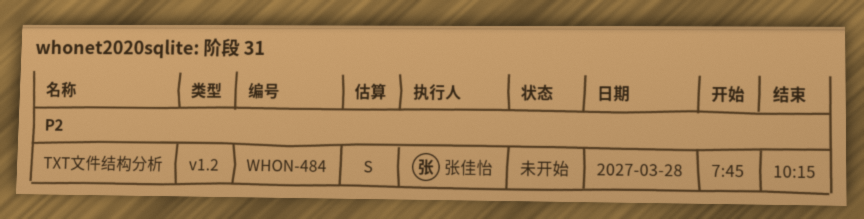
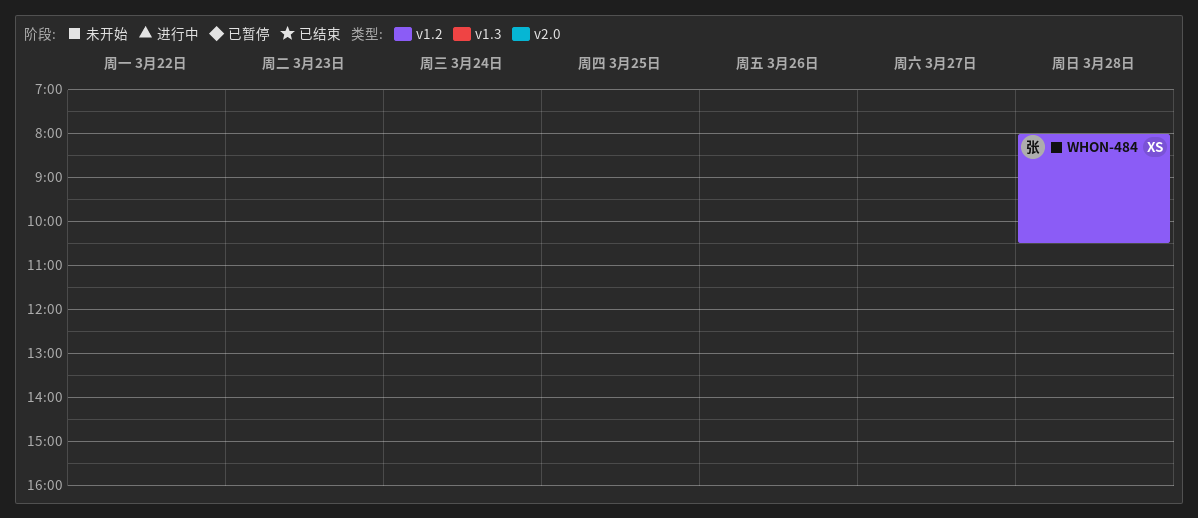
WHON-484, estimate: S -> XS
WHON-484, begins: 07:45 -> 08:00
WHON-484, ends: 10:15 -> 10:30

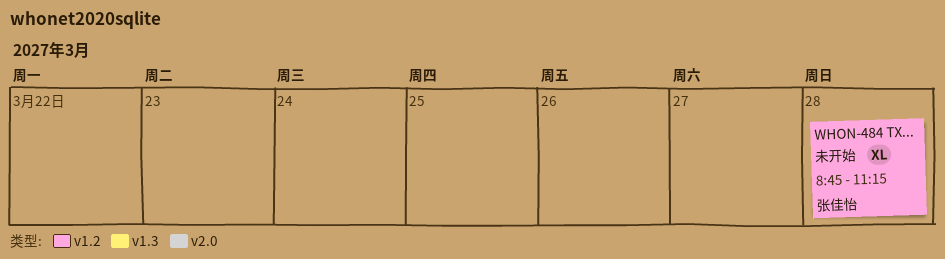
WHON-484, estimate: XS -> XL
WHON-484, begins: 08:00 -> 08:45
WHON-484, ends: 10:30 -> 11:15

